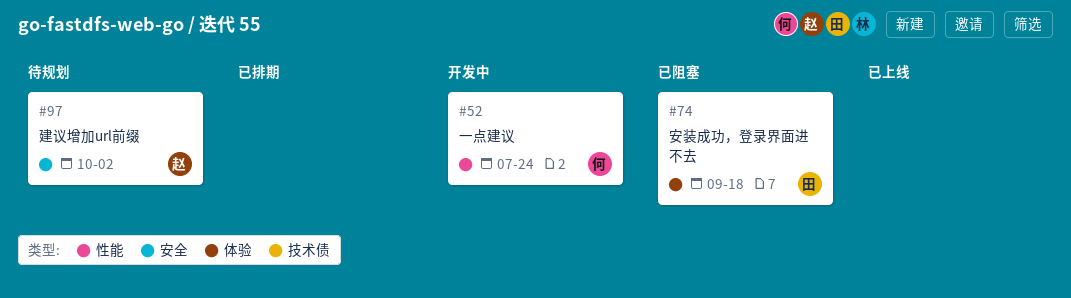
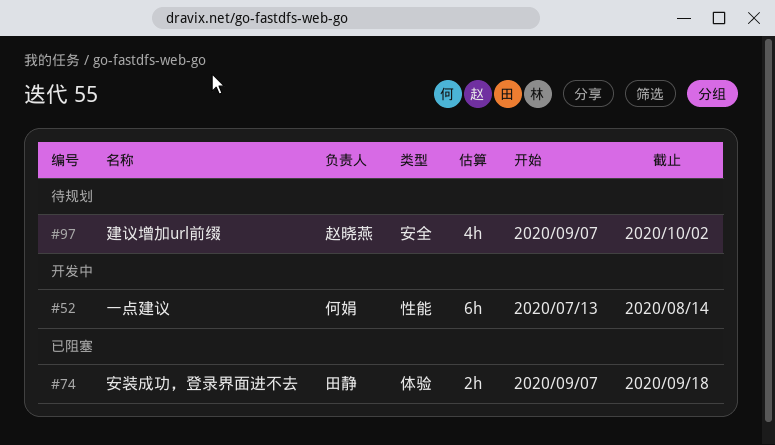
#52, due: Jul 24 -> Aug 14

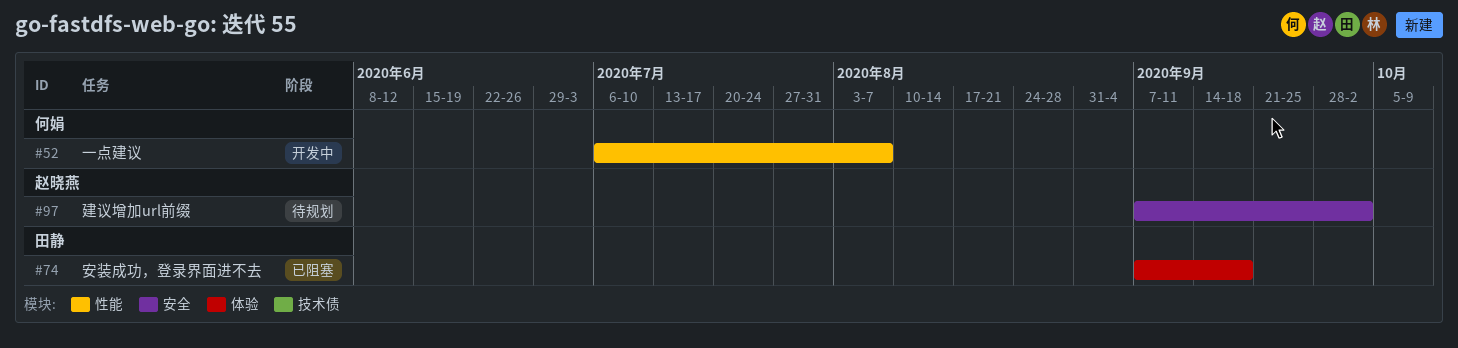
#52, start: Jul 13 -> Jul 6
#52, due: Aug 14 -> Aug 7

